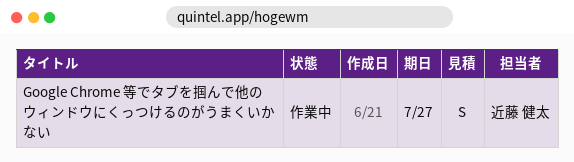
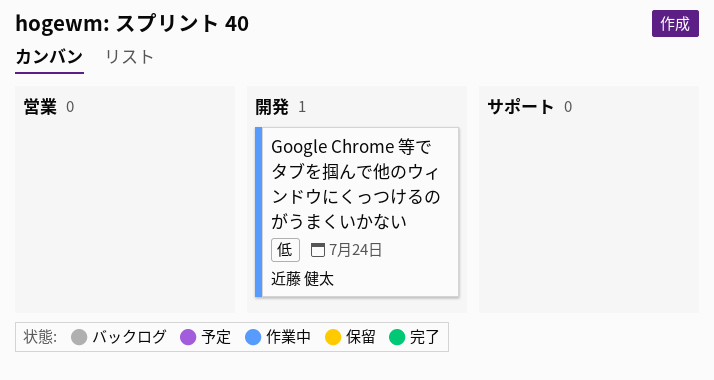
Google Chrome 等でタブを掴んで他のウィンドウにくっつけるのがうまくいかない, due: Jul 27 -> Jul 24

